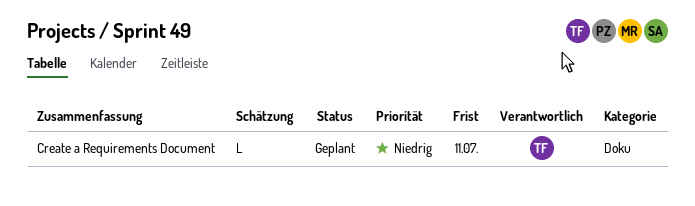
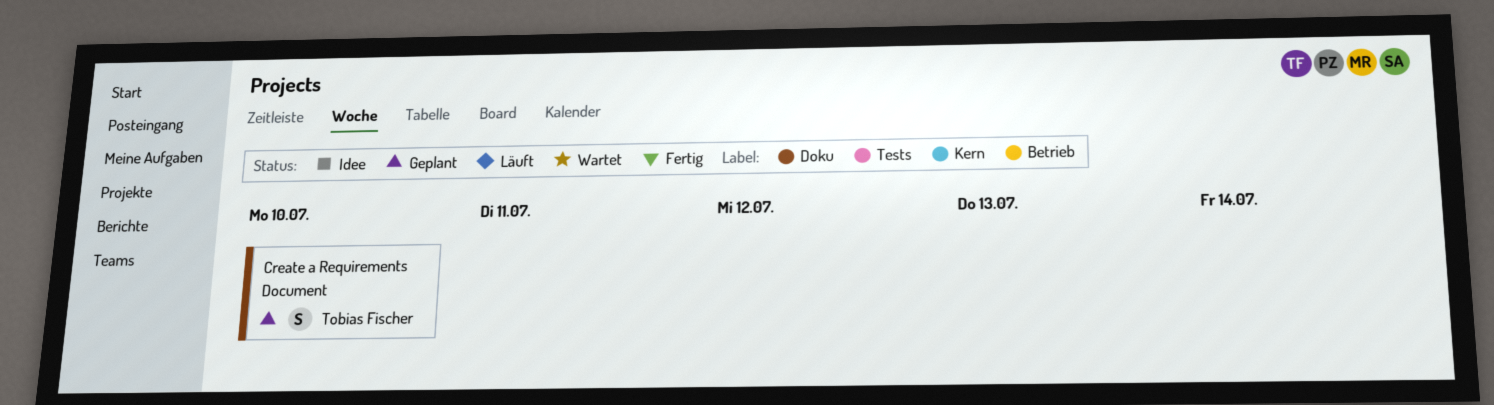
Create a Requirements Document, estimate: L -> S
Create a Requirements Document, due: Jul 11 -> Jul 10

